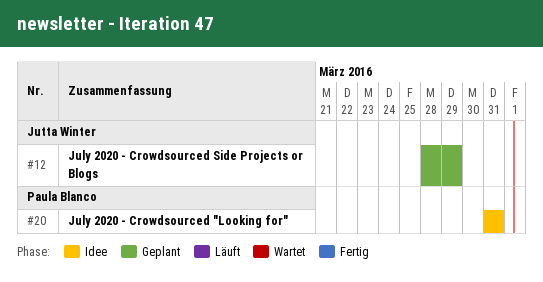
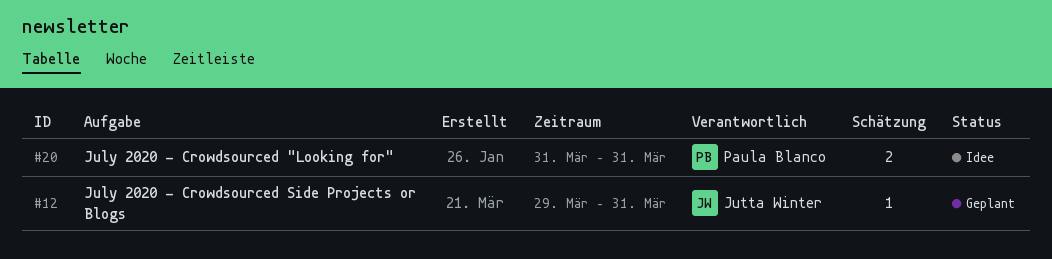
#12, start: Mar 28 -> Mar 29
#12, due: Mar 29 -> Mar 31

